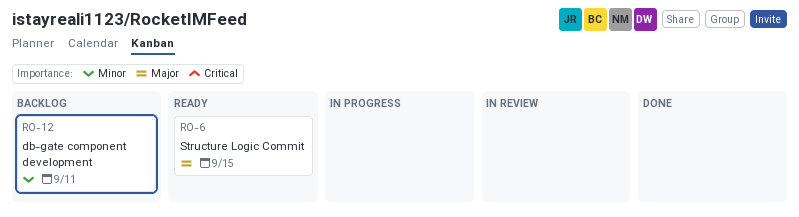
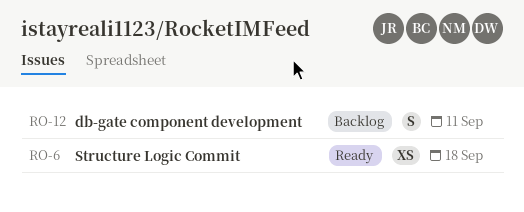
RO-6, due: Sep 15 -> Sep 18

